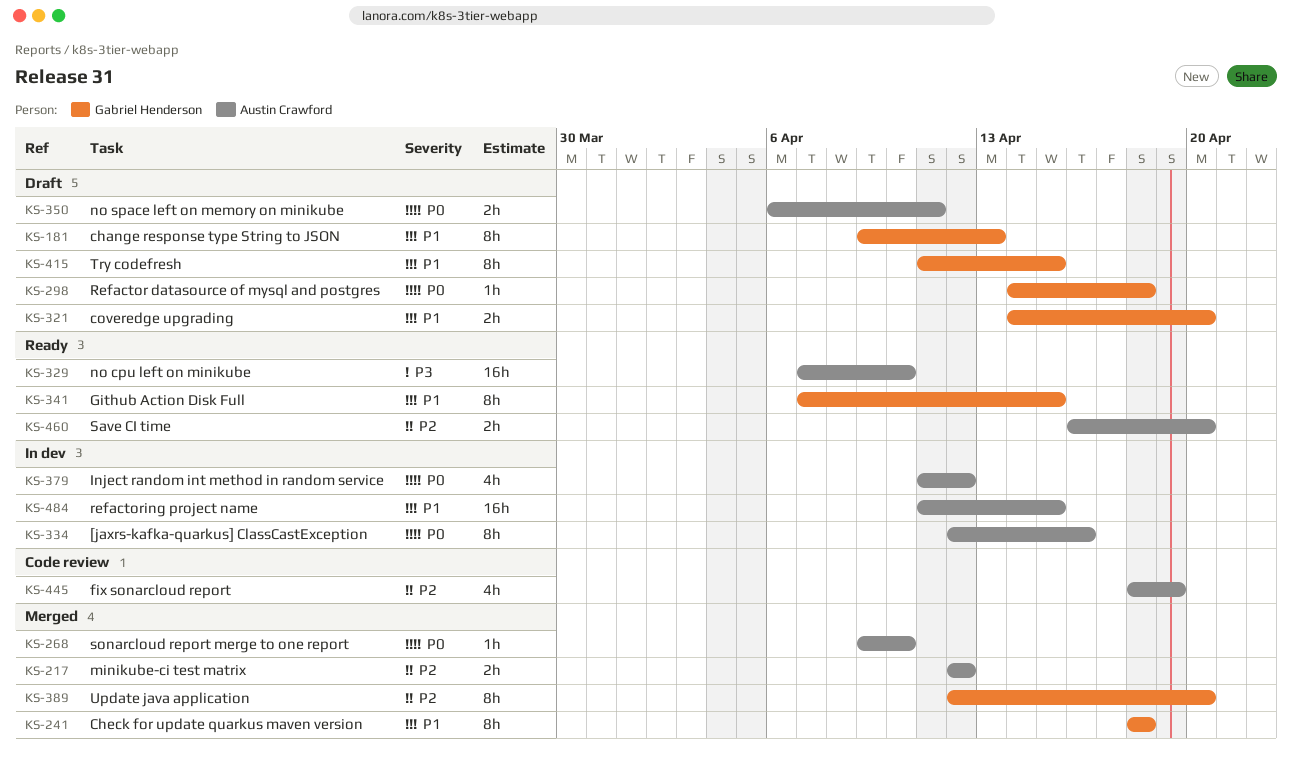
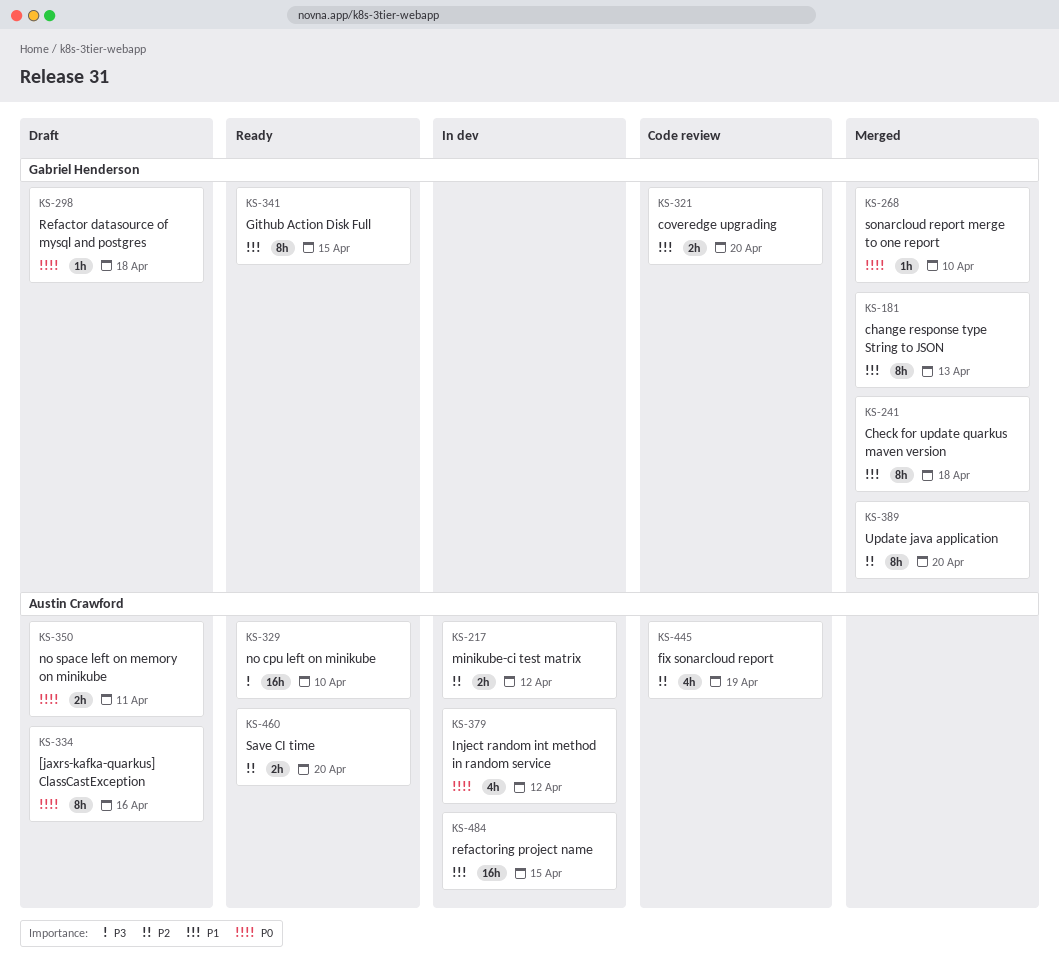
KS-181, status: Draft -> Merged
KS-217, status: Merged -> In dev
KS-268, owner: Austin Crawford -> Gabriel Henderson
KS-321, status: Draft -> Code review
KS-334, status: In dev -> Draft
KS-415: present -> none

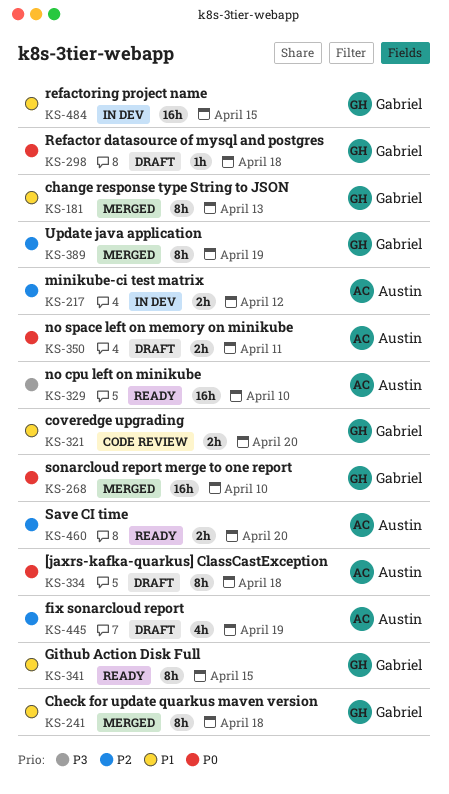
KS-268, estimate: 1h -> 16h
KS-334, due: Apr 16 -> Apr 18
KS-379: present -> none
KS-389, due: Apr 20 -> Apr 19
KS-445, status: Code review -> Draft
KS-484, owner: Austin Crawford -> Gabriel Henderson

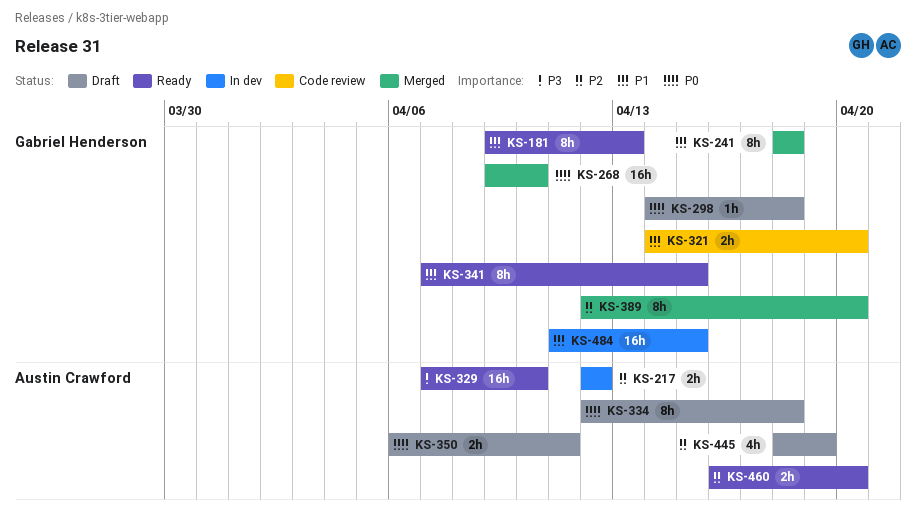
KS-181, status: Merged -> Ready
KS-389, due: Apr 19 -> Apr 20

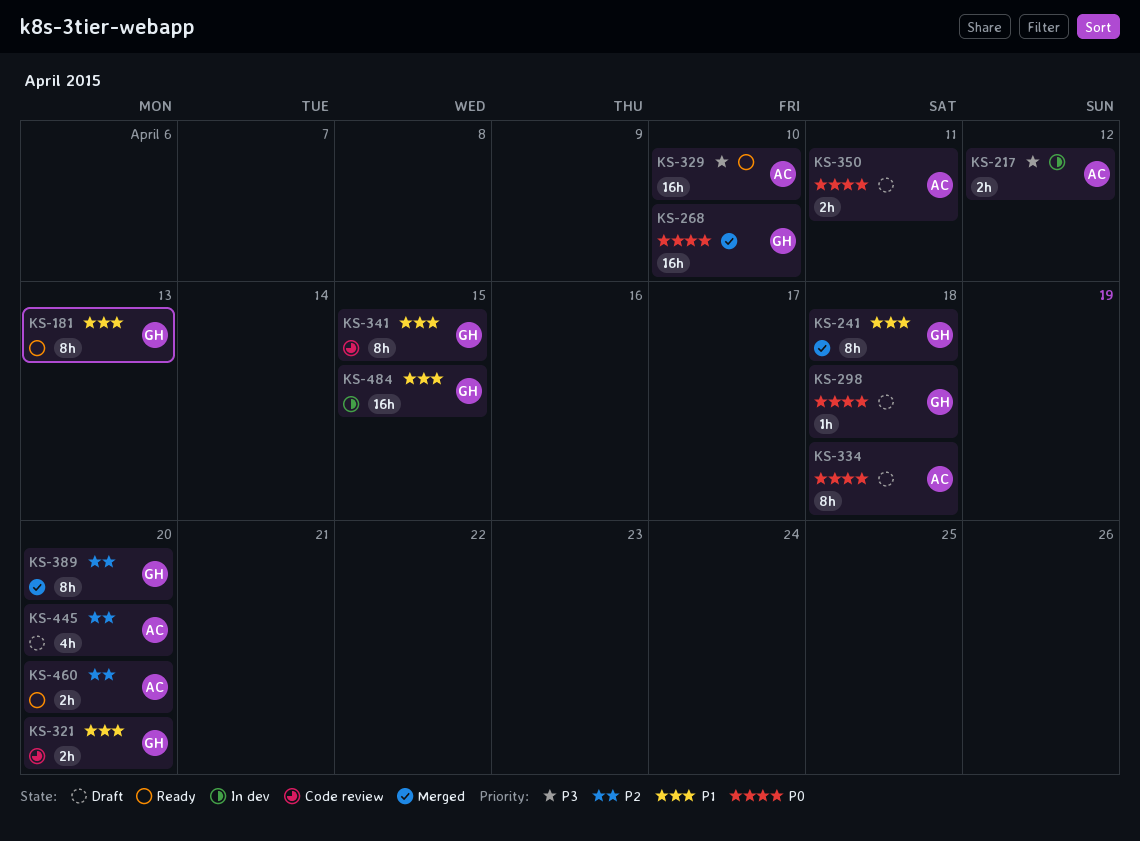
KS-217, priority: P2 -> P3
KS-341, status: Ready -> Code review
KS-445, due: Apr 19 -> Apr 20

